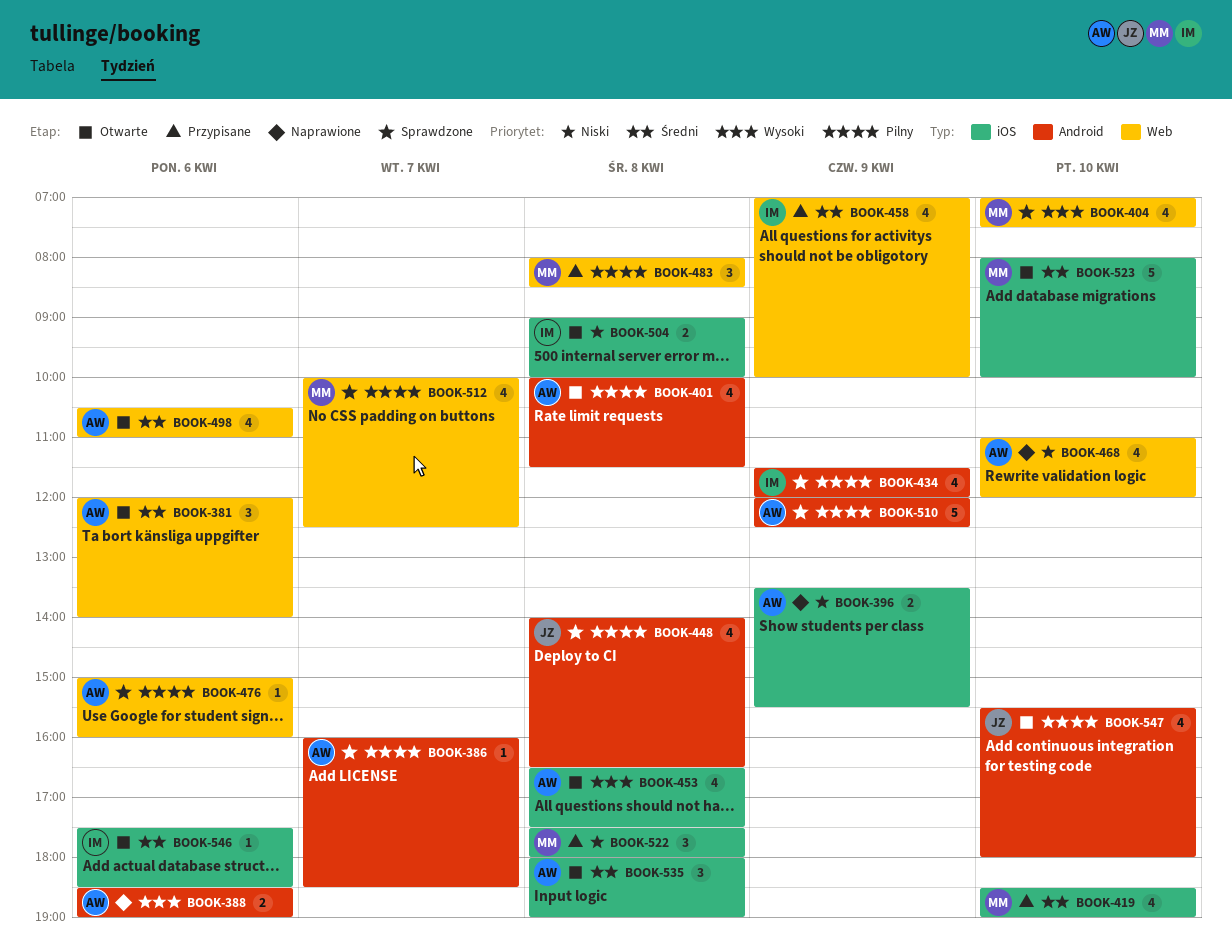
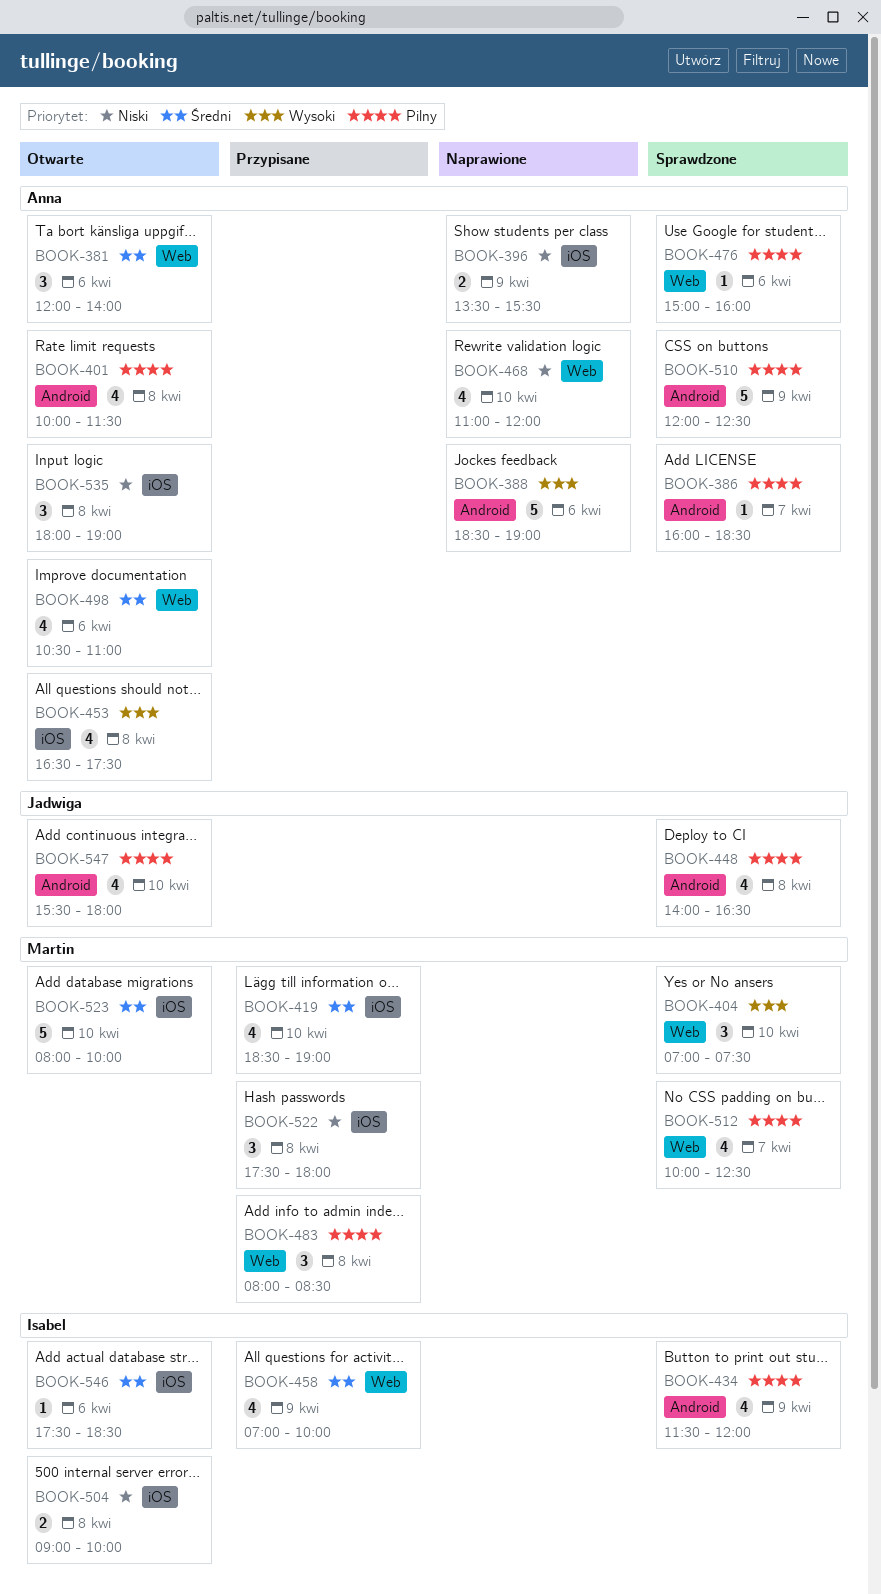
BOOK-388, estimate: 2 -> 5
BOOK-404, estimate: 4 -> 3
BOOK-535, priority: Średni -> Niski

